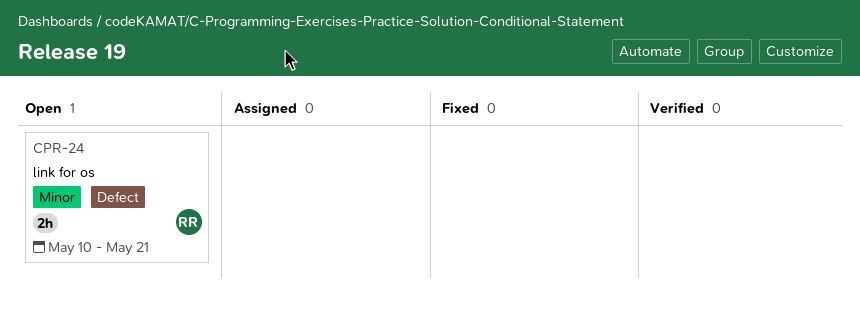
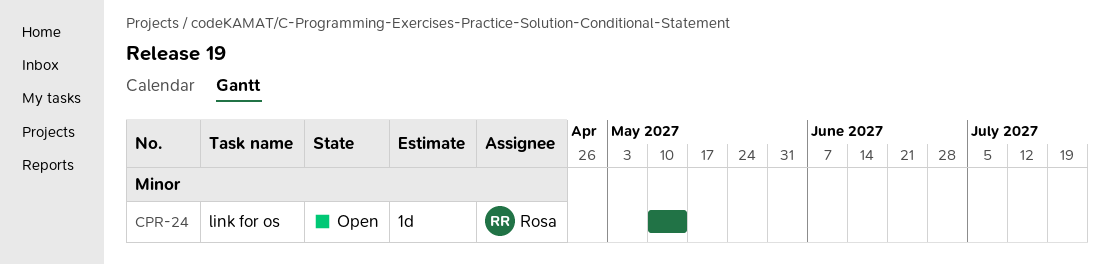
CPR-24, estimate: 2h -> 1d
CPR-24, due: May 21 -> May 14

